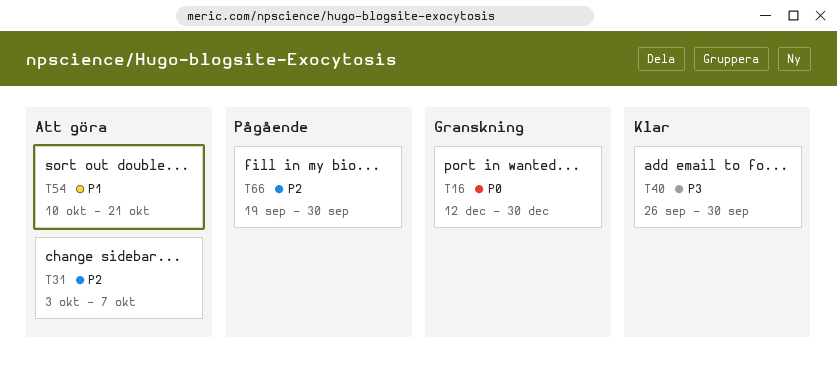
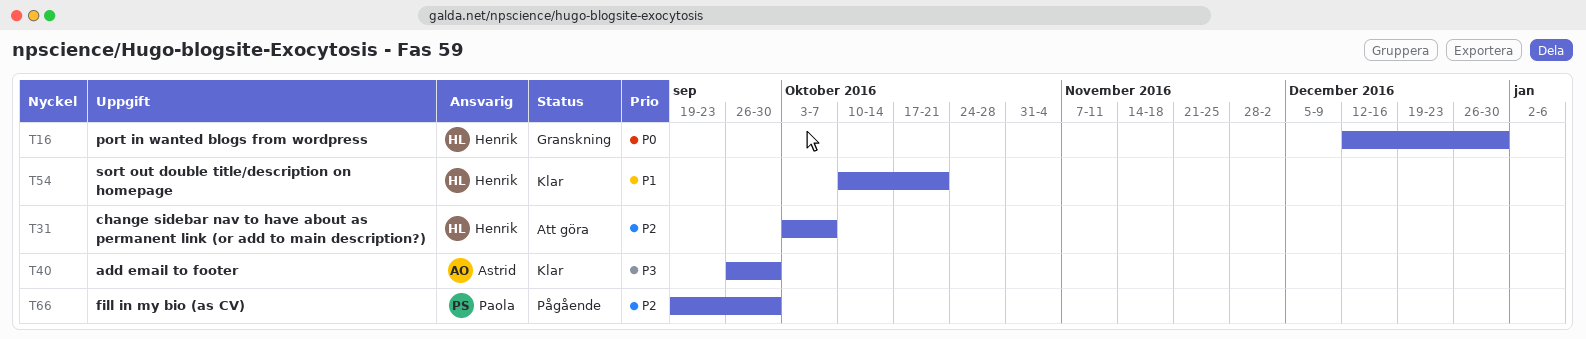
T54, status: Att göra -> Klar

